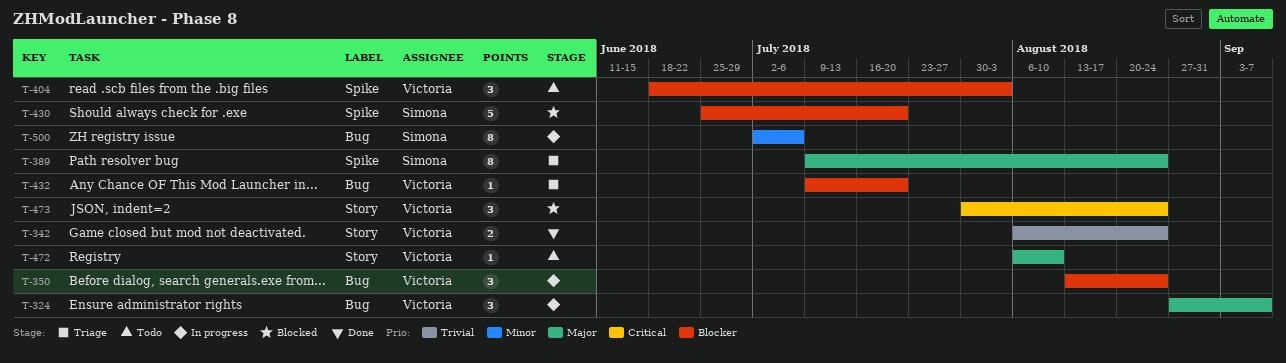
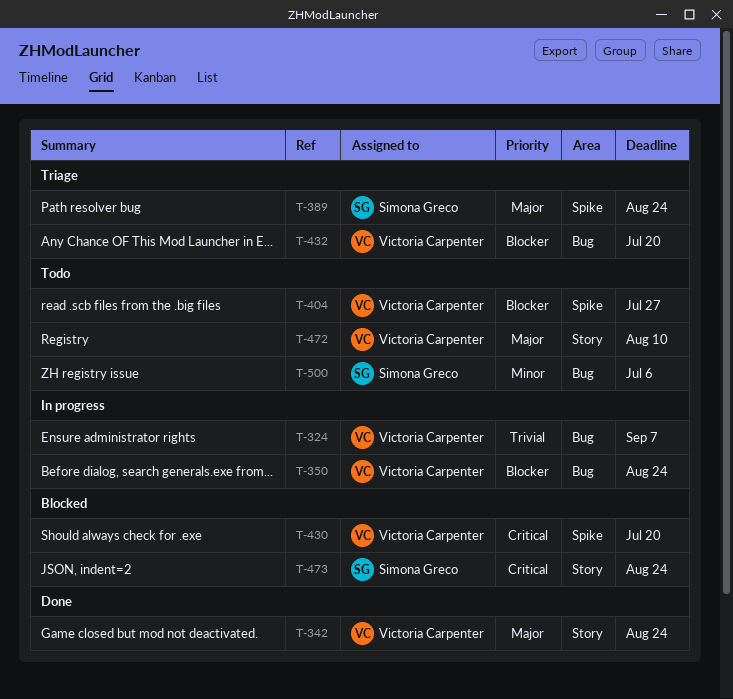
T-324, priority: Major -> Trivial
T-342, priority: Trivial -> Major
T-404, due: Aug 3 -> Jul 27
T-430, owner: Simona Greco -> Victoria Carpenter
T-430, priority: Blocker -> Critical
T-473, owner: Victoria Carpenter -> Simona Greco
T-500, status: In progress -> Todo

